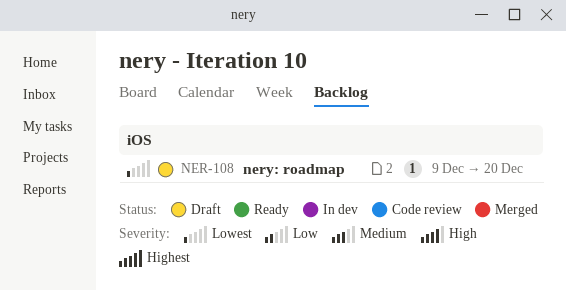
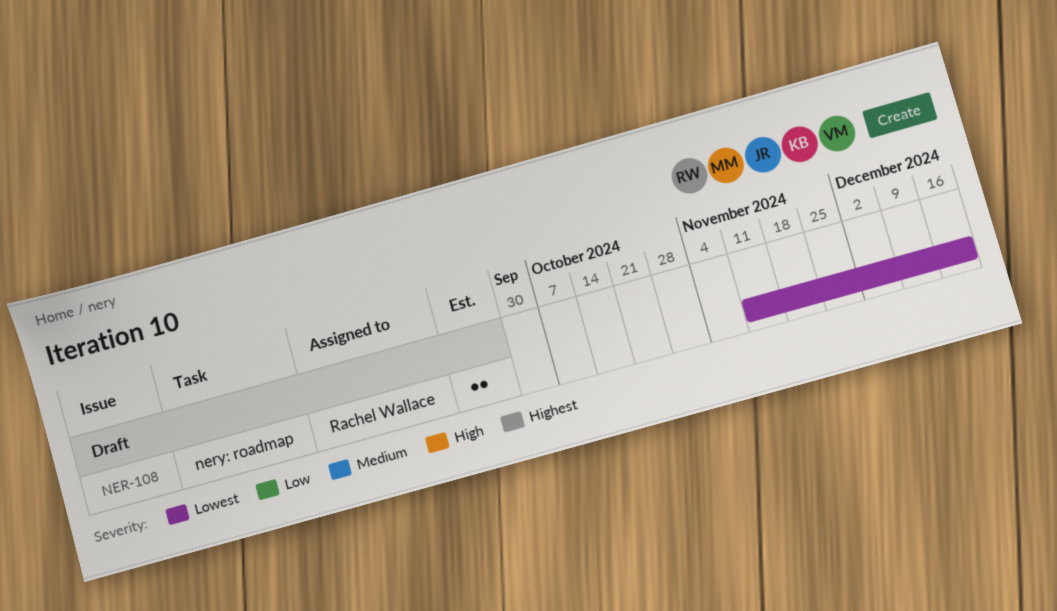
NER-108, estimate: 1 -> 2
NER-108, start: Dec 9 -> Nov 11

